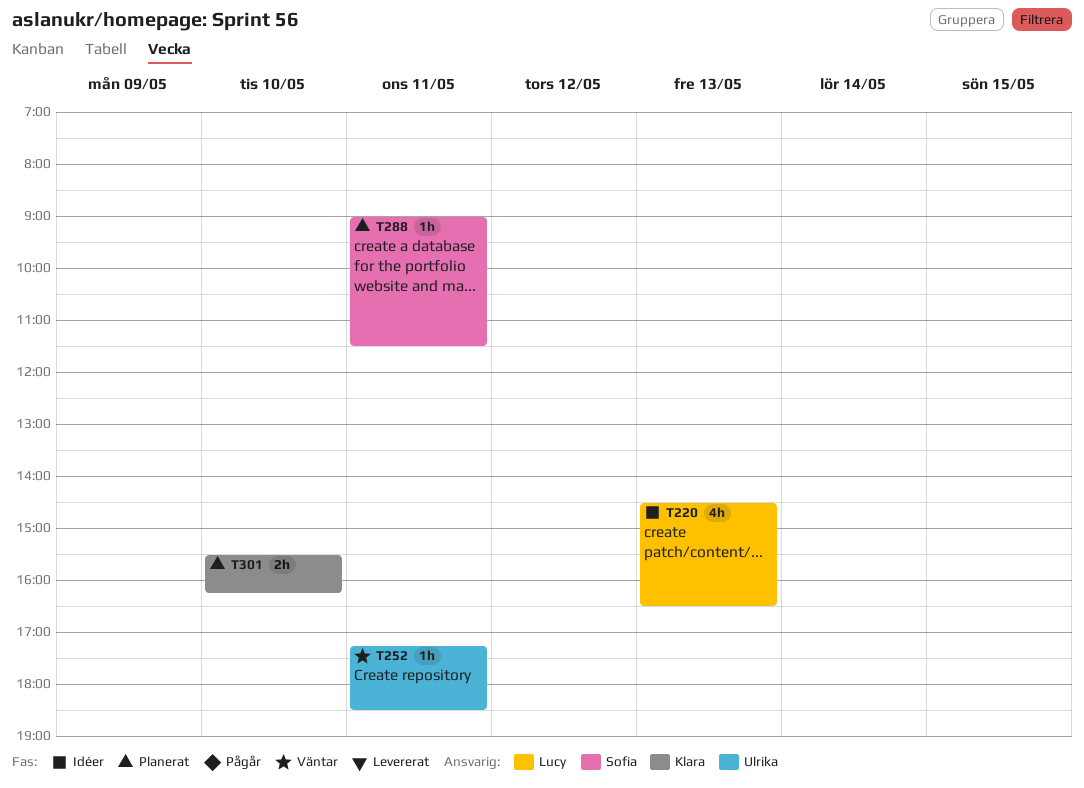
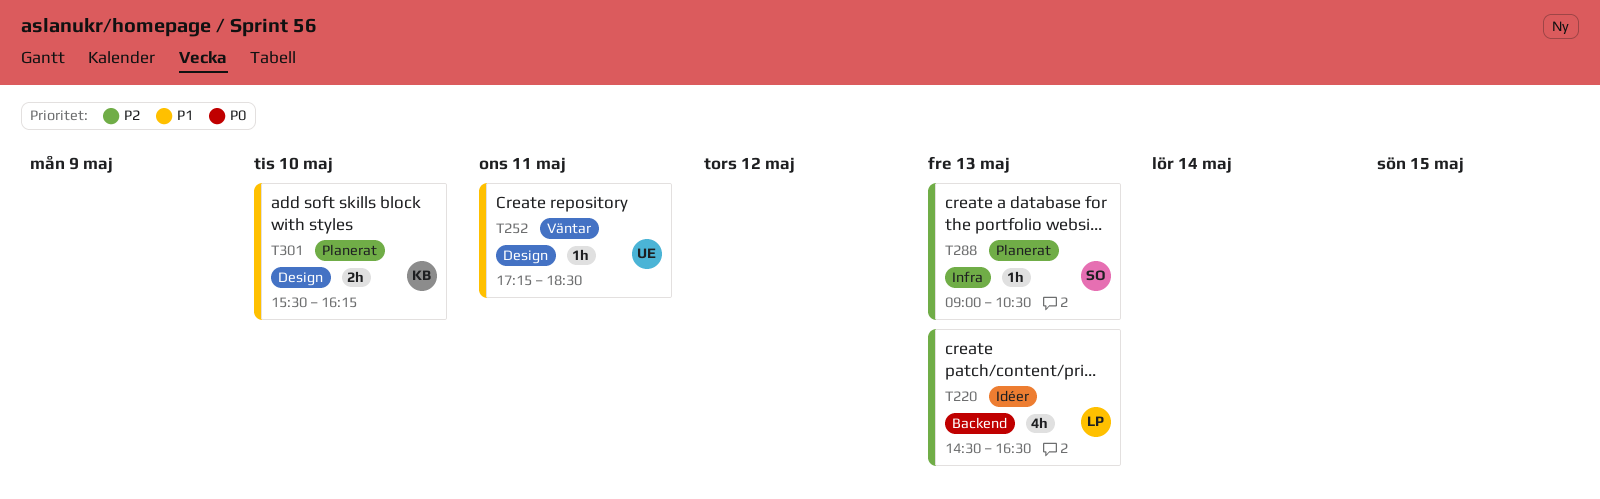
T288, day: May 11 -> May 13
T288, ends: 11:30 -> 10:30

